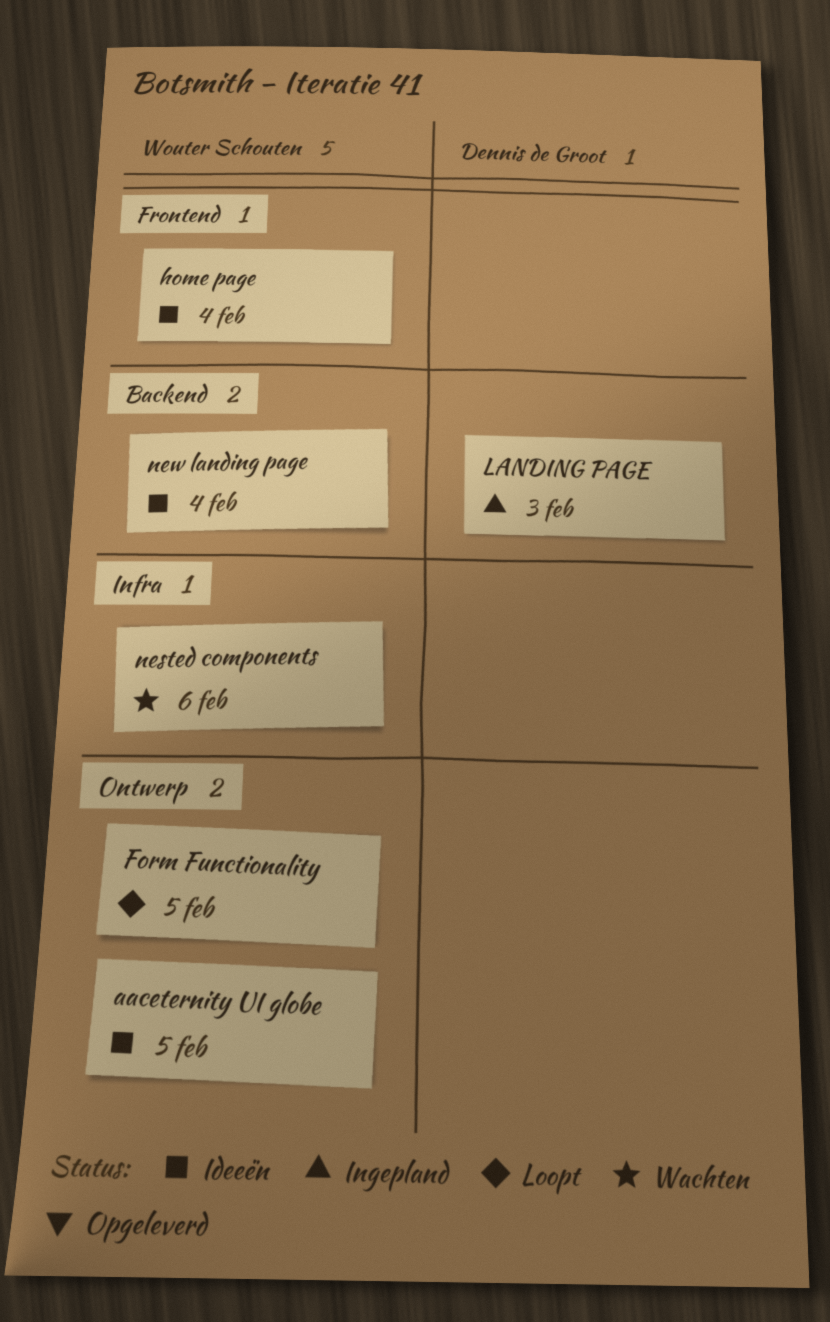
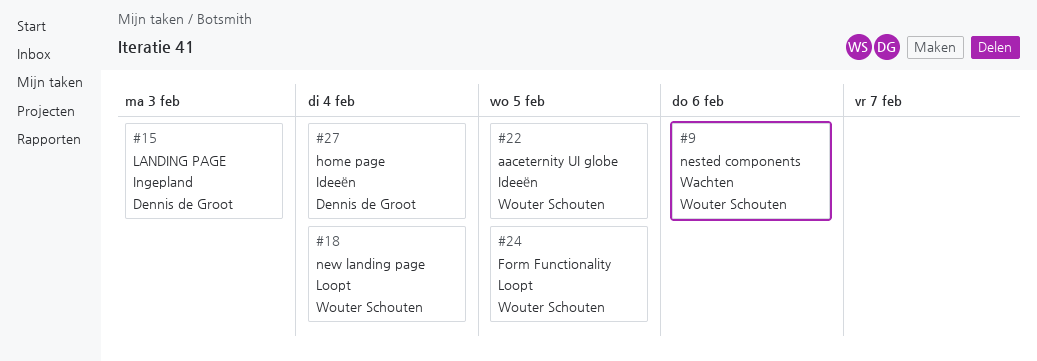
home page, owner: Wouter Schouten -> Dennis de Groot
new landing page, status: Ideeën -> Loopt

